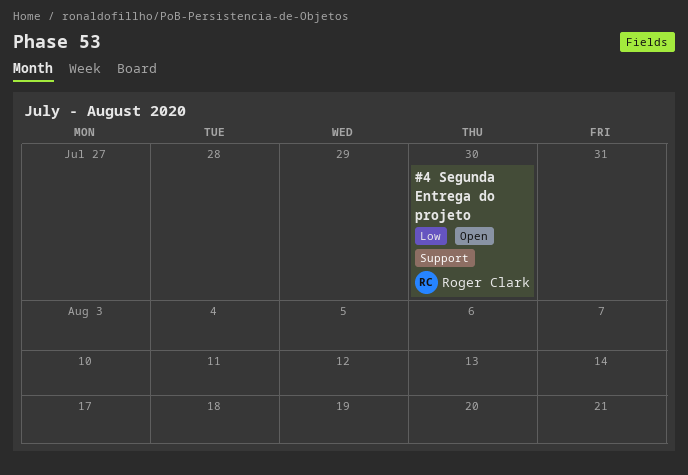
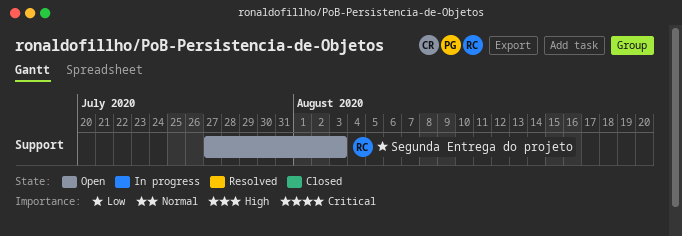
Segunda Entrega do projeto, due: Jul 30 -> Aug 3

